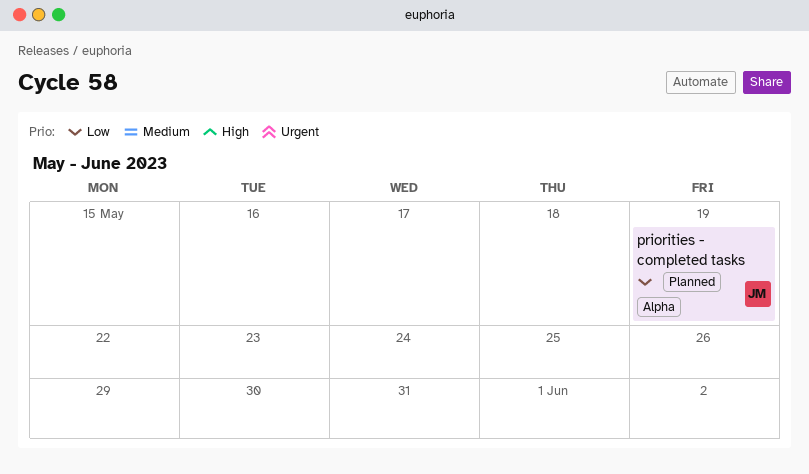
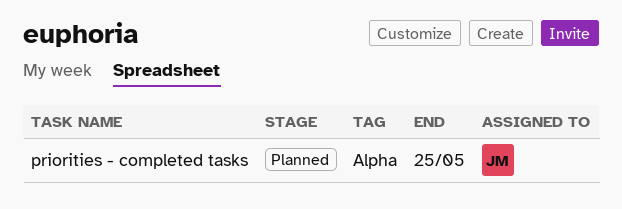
priorities - completed tasks, due: May 19 -> May 25

